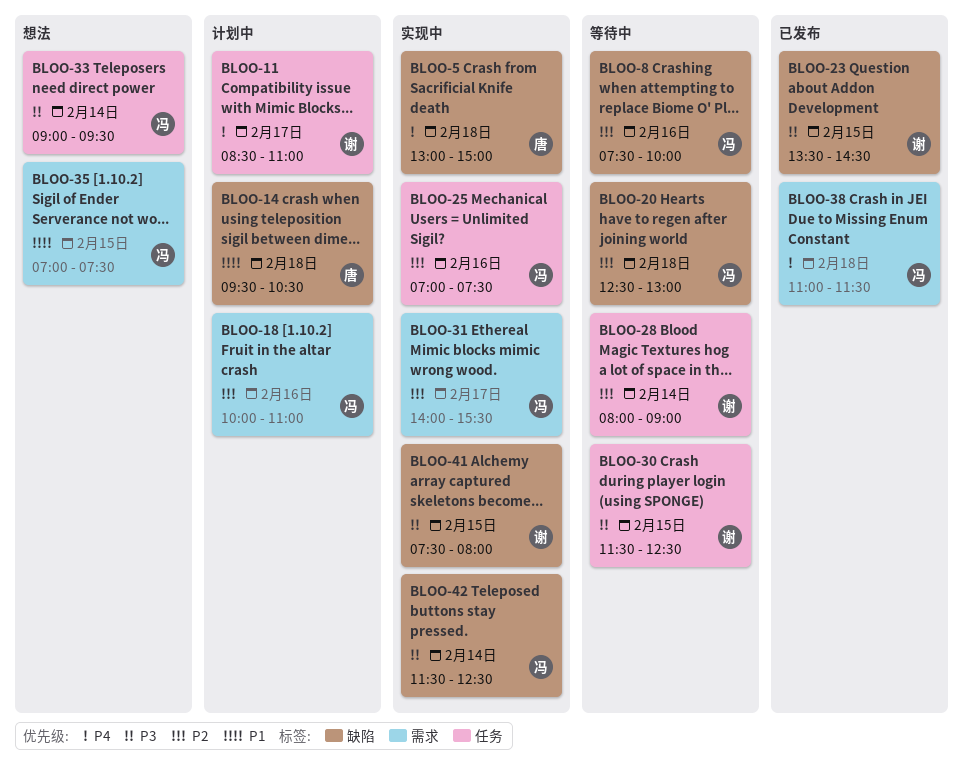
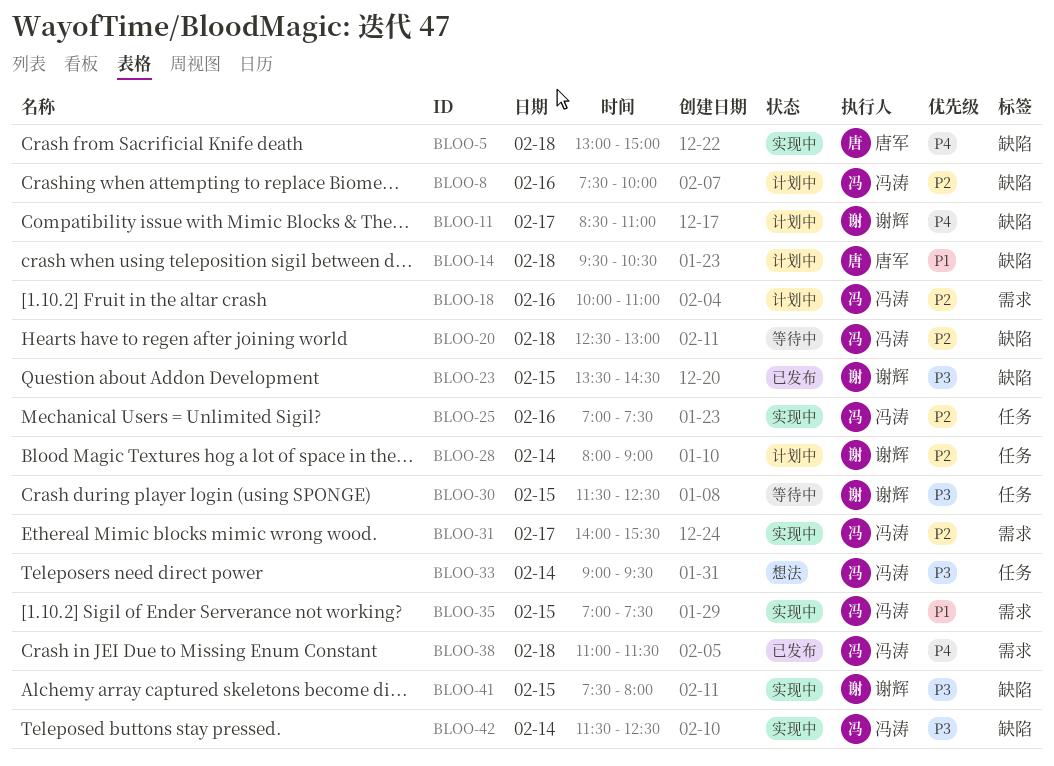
BLOO-8, status: 等待中 -> 计划中
BLOO-11, label: 任务 -> 缺陷
BLOO-28, status: 等待中 -> 计划中
BLOO-35, status: 想法 -> 实现中

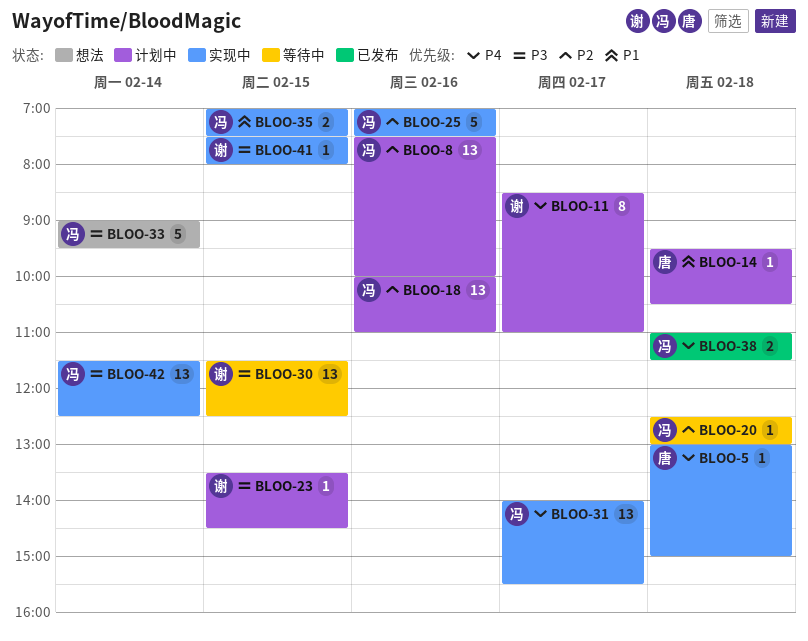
BLOO-23, status: 已发布 -> 计划中
BLOO-28: present -> none
BLOO-31, priority: P2 -> P4

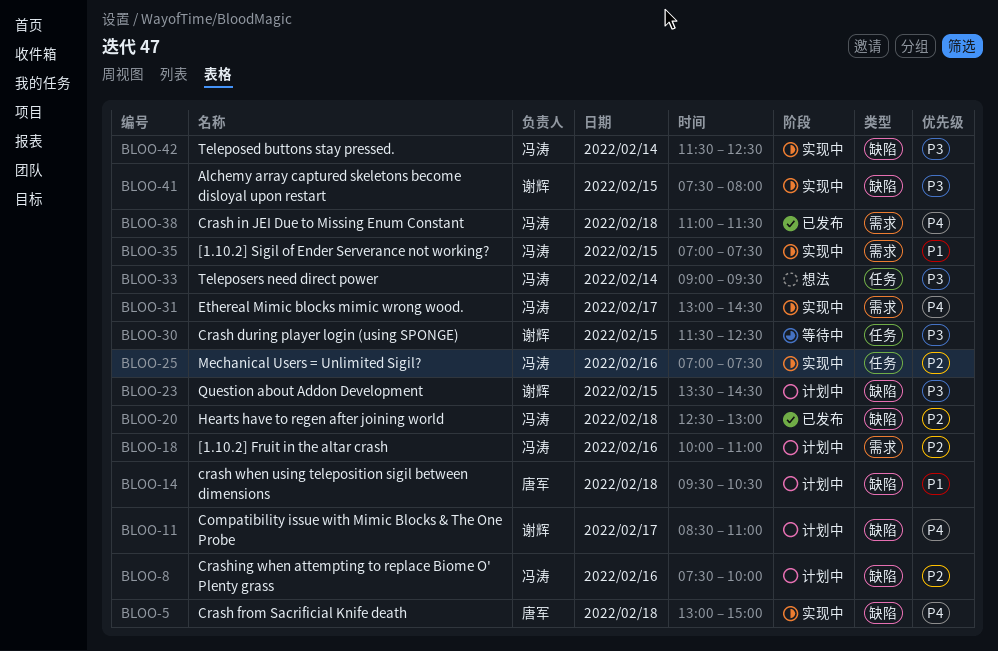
BLOO-20, status: 等待中 -> 已发布
BLOO-31, begins: 14:00 -> 13:00
BLOO-31, ends: 15:30 -> 14:30

